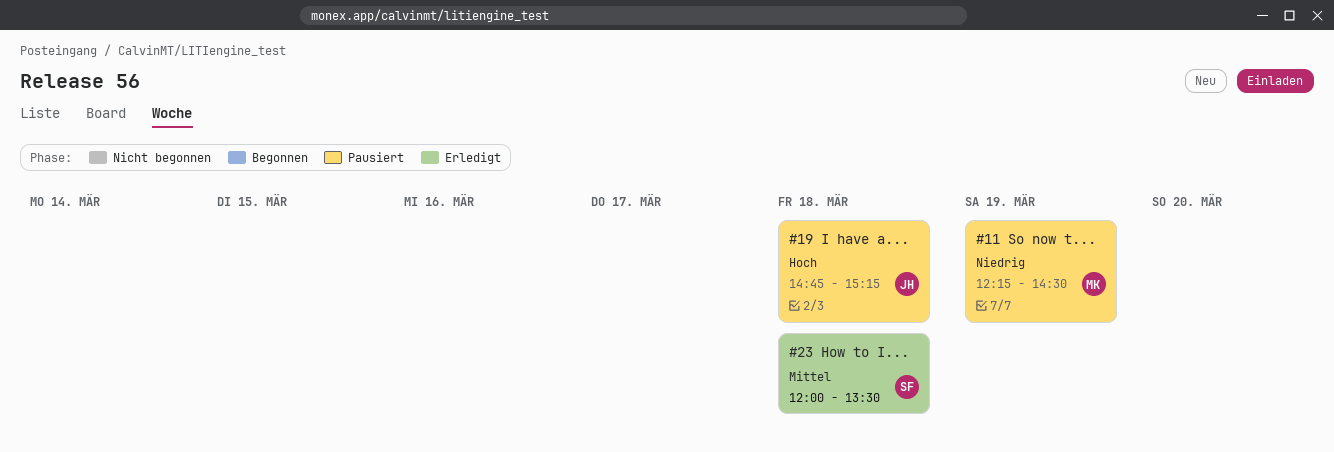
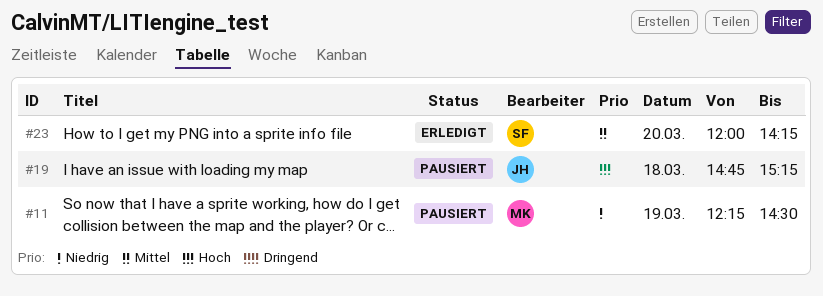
#23, day: Mar 18 -> Mar 20
#23, ends: 13:30 -> 14:15

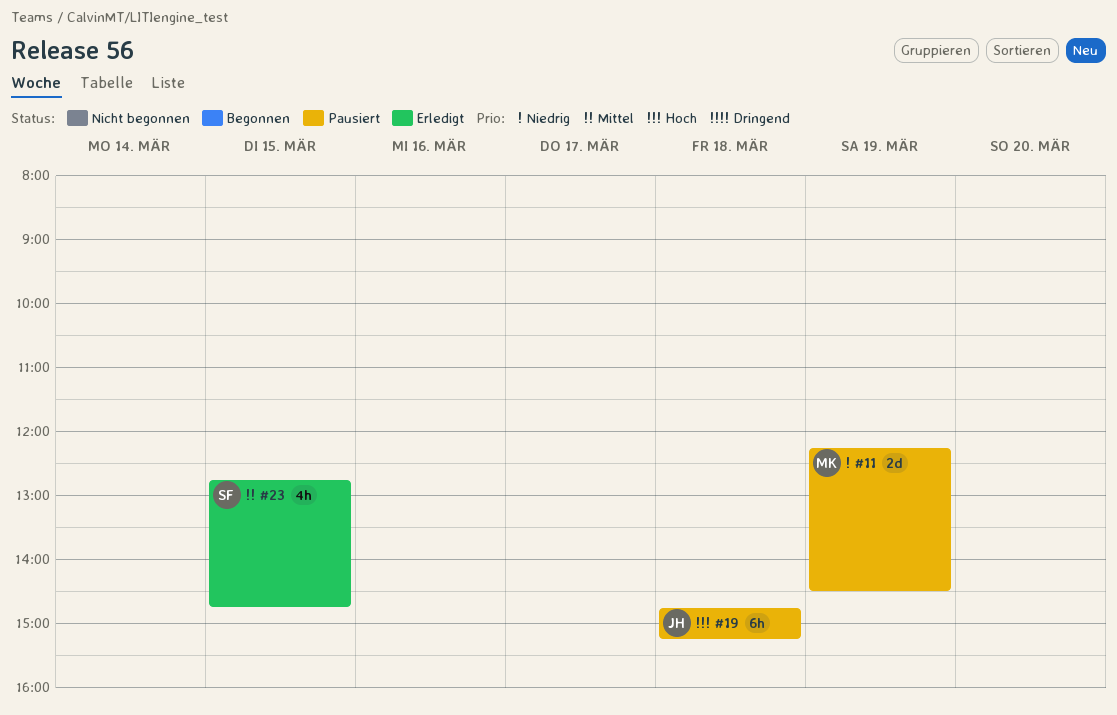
#23, day: Mar 20 -> Mar 15
#23, begins: 12:00 -> 12:45
#23, ends: 14:15 -> 14:45

